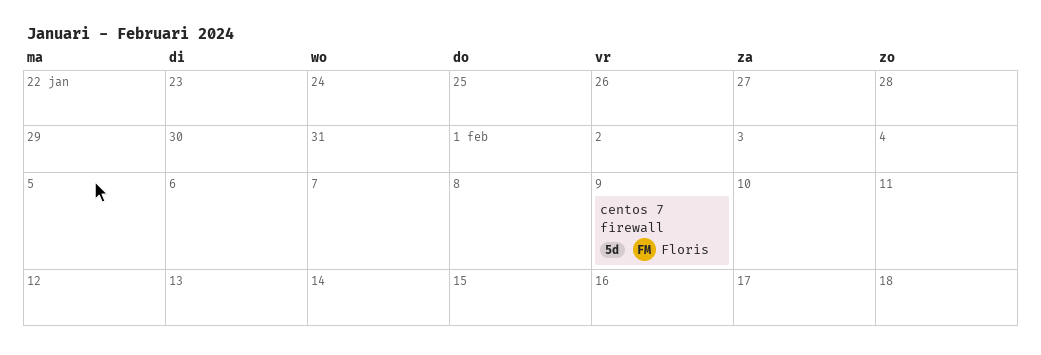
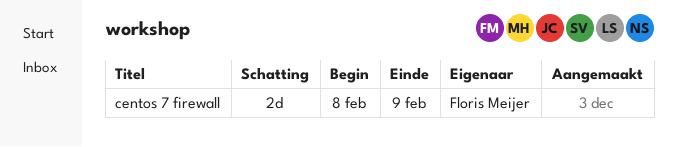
centos 7 firewall, estimate: 5d -> 2d

